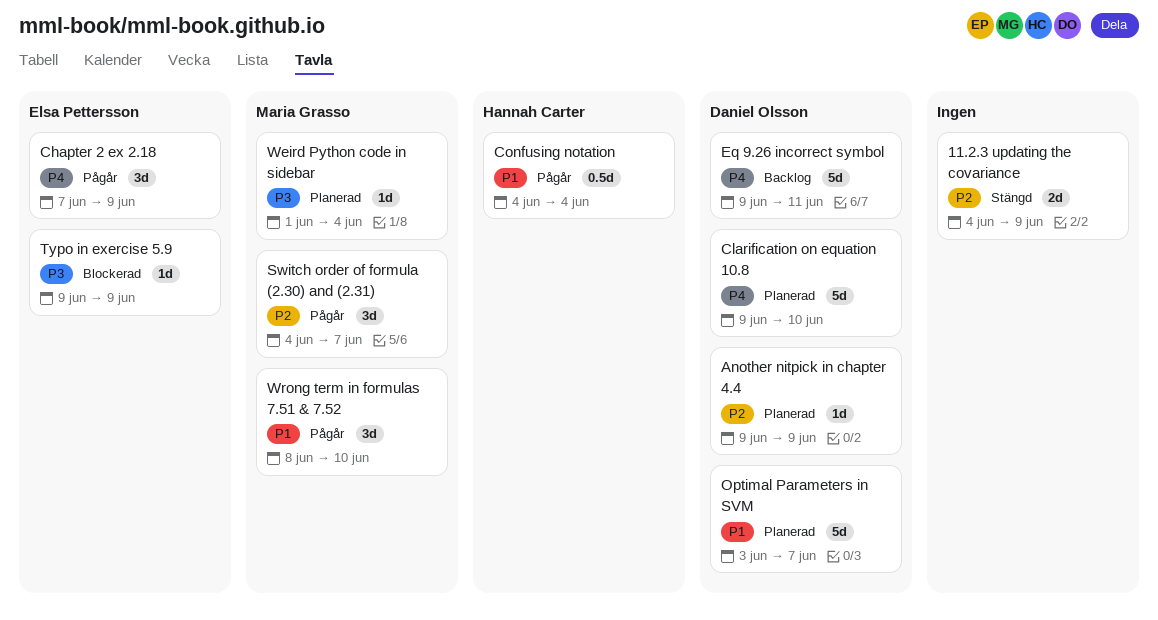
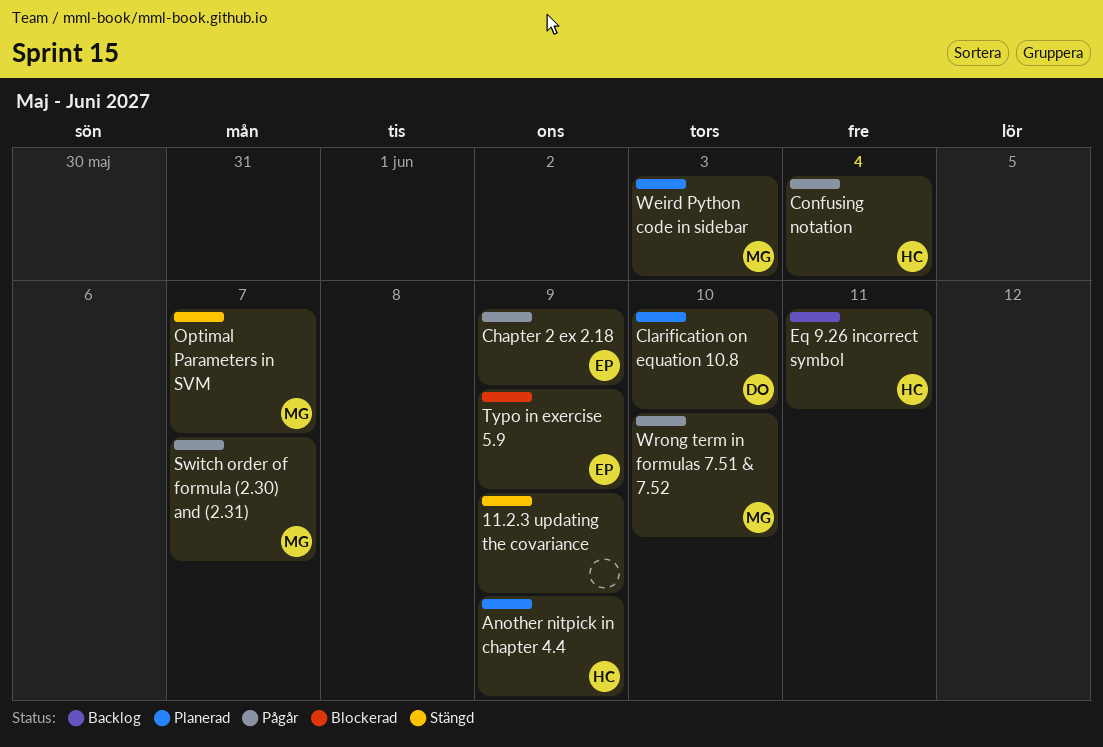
Another nitpick in chapter 4.4, owner: Daniel Olsson -> Hannah Carter
Eq 9.26 incorrect symbol, owner: Daniel Olsson -> Hannah Carter
Optimal Parameters in SVM, status: Planerad -> Stängd
Optimal Parameters in SVM, owner: Daniel Olsson -> Maria Grasso
Weird Python code in sidebar, due: Jun 4 -> Jun 3

